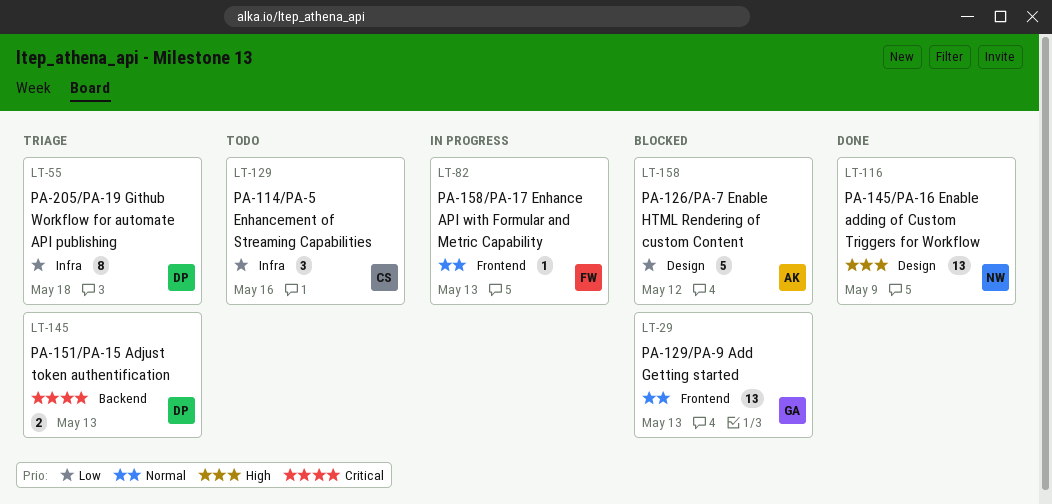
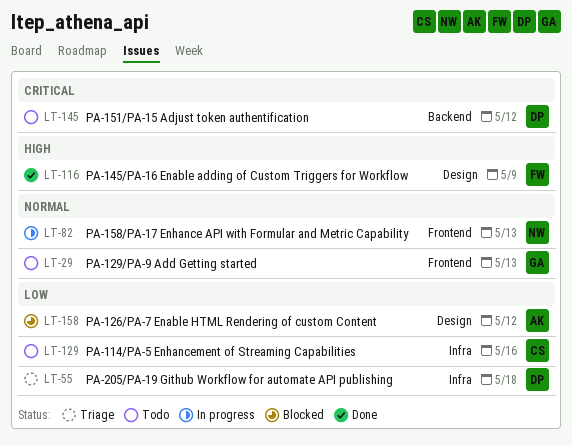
LT-29, status: Blocked -> Todo
LT-82, owner: FW -> NW
LT-116, owner: NW -> FW
LT-145, status: Triage -> Todo
LT-145, due: May 13 -> May 12

